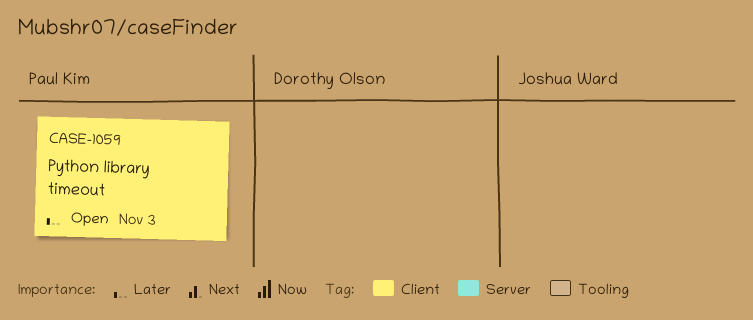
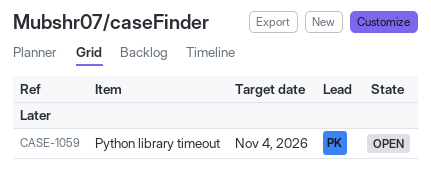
CASE-1059, due: Nov 3 -> Nov 4

